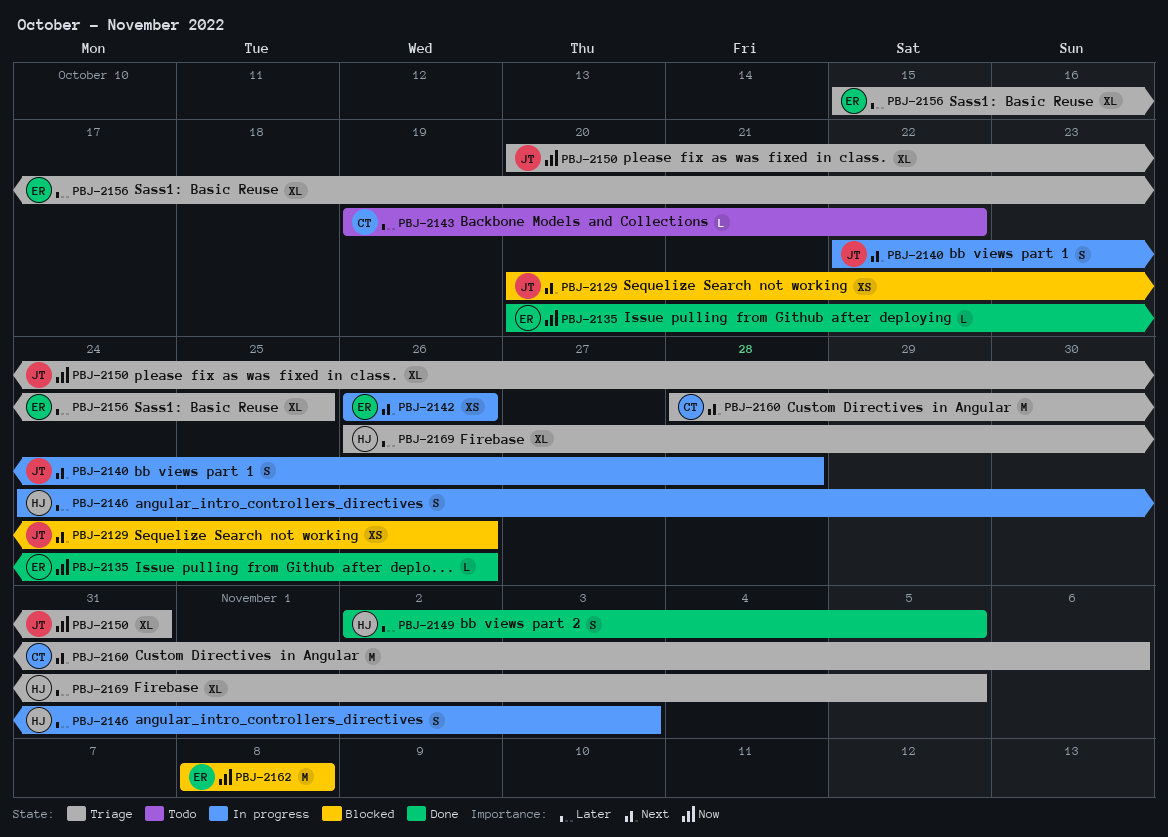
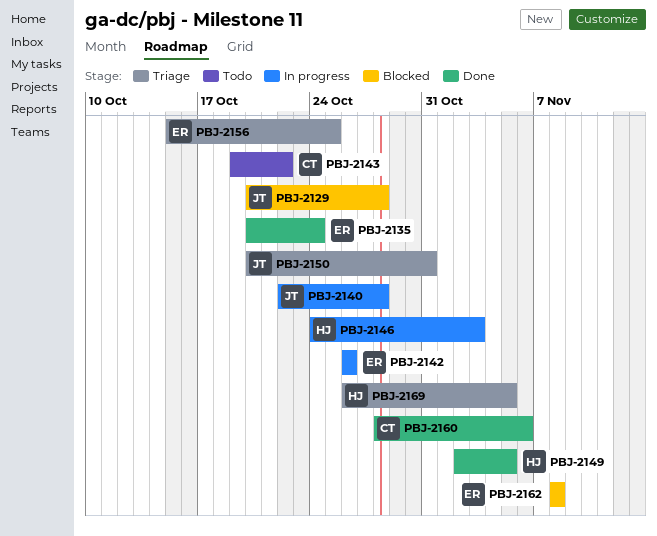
PBJ-2129, due: Oct 26 -> Oct 28
PBJ-2135, due: Oct 26 -> Oct 24
PBJ-2160, status: Triage -> Done

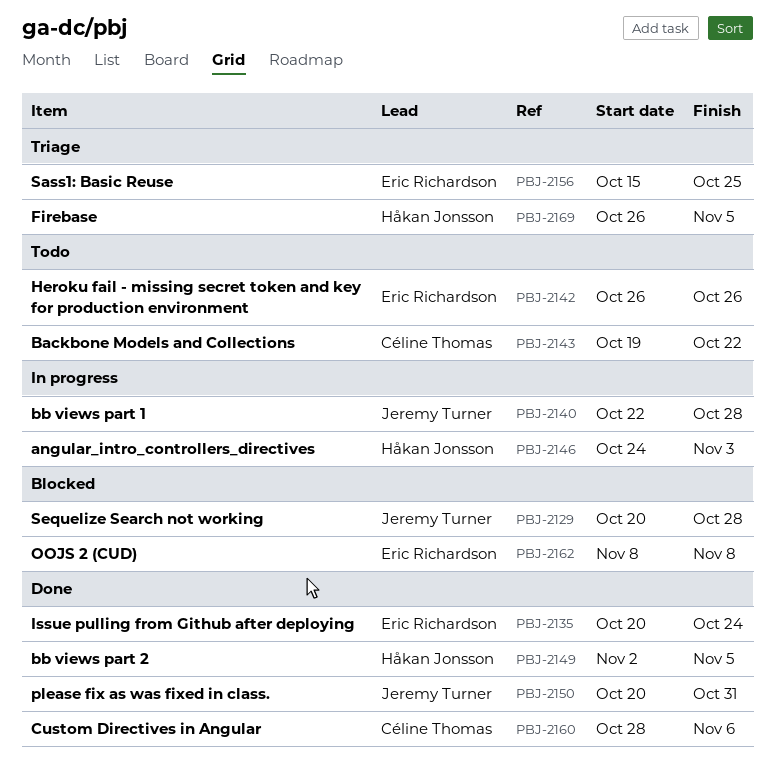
PBJ-2142, status: In progress -> Todo
PBJ-2150, status: Triage -> Done

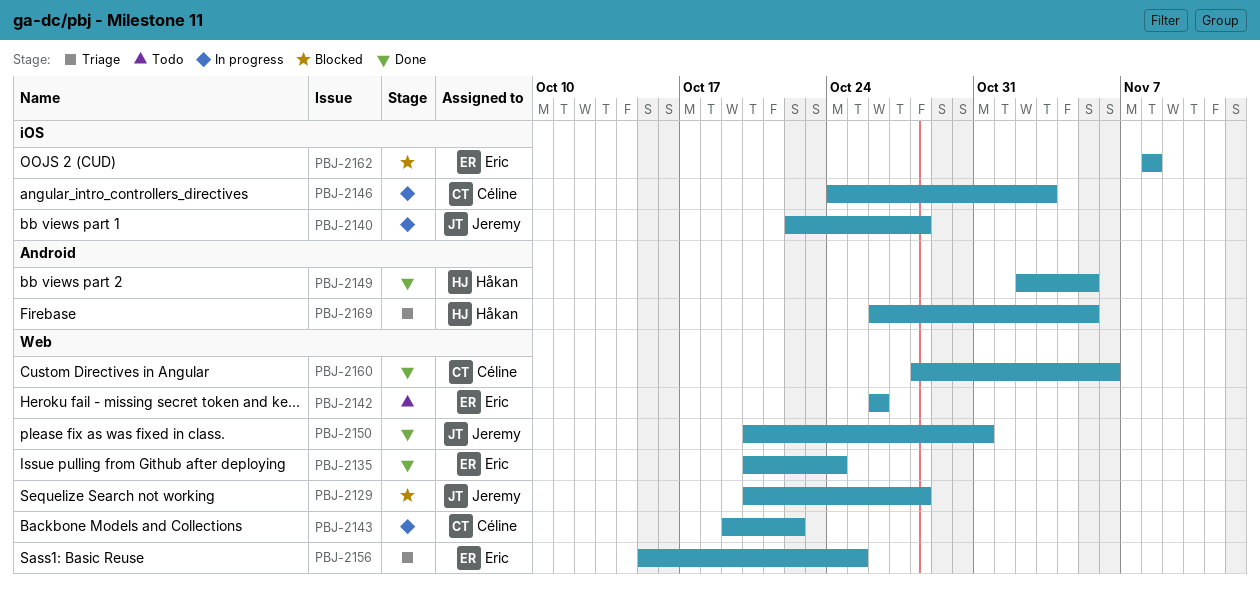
PBJ-2143, status: Todo -> In progress
PBJ-2146, owner: Håkan Jonsson -> Céline Thomas

